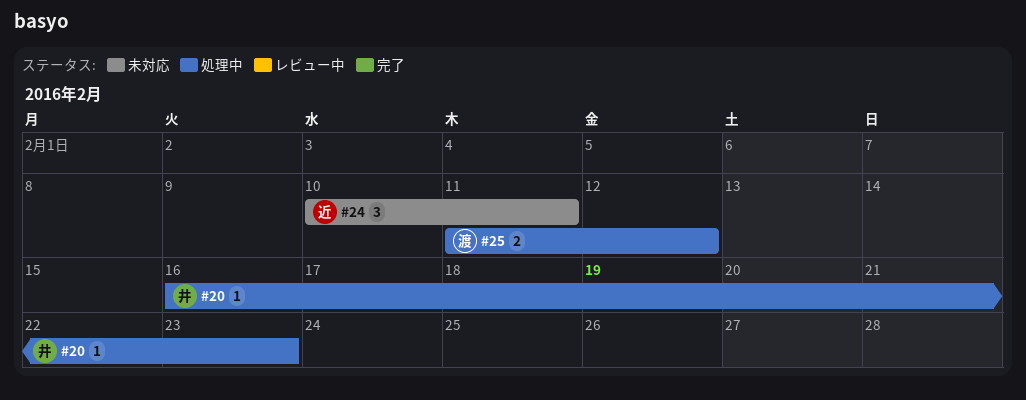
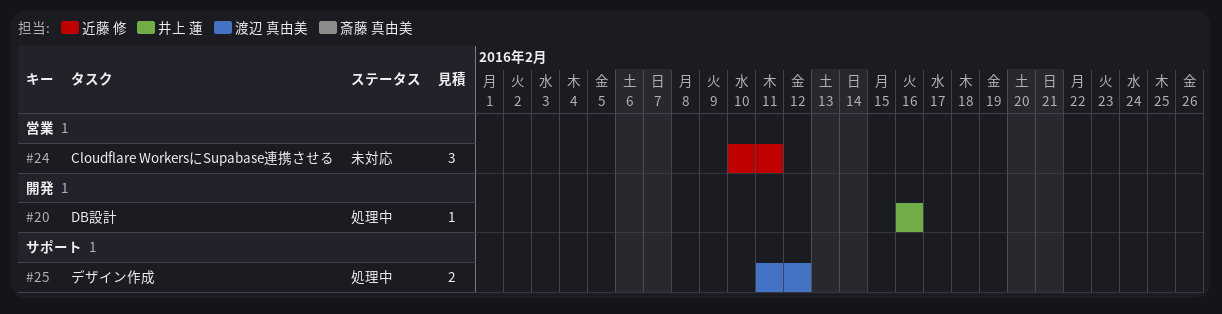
#20, due: Feb 23 -> Feb 16

